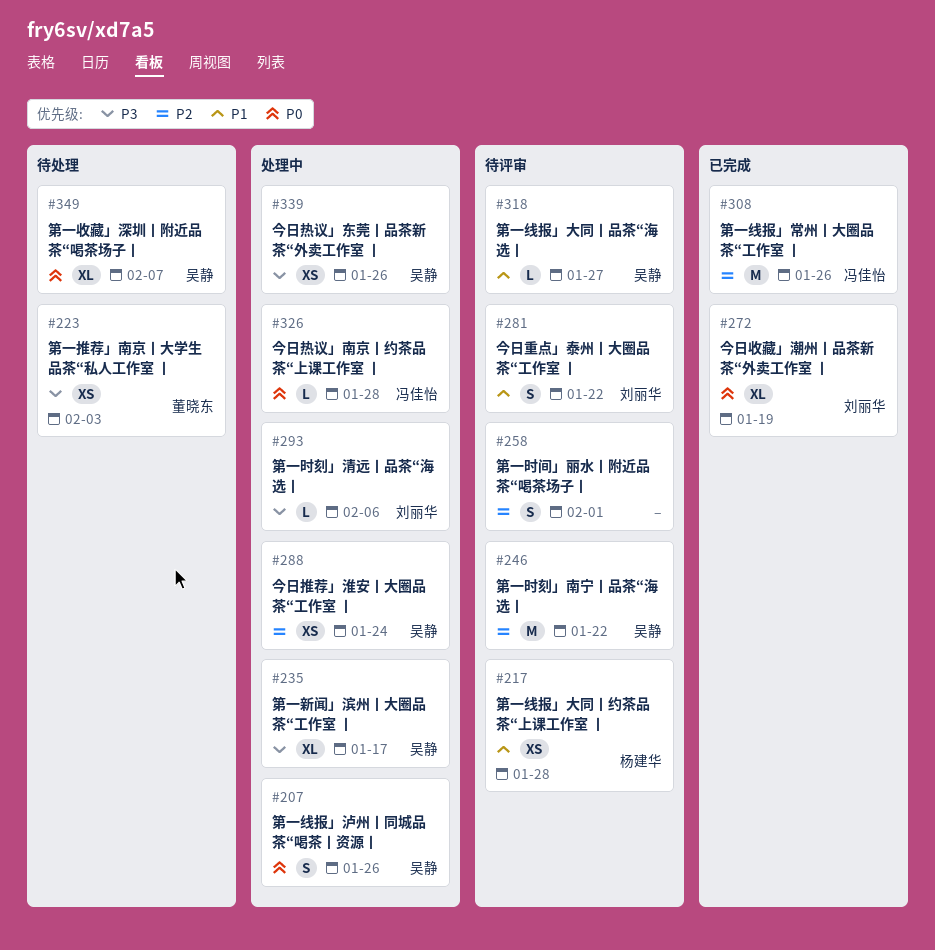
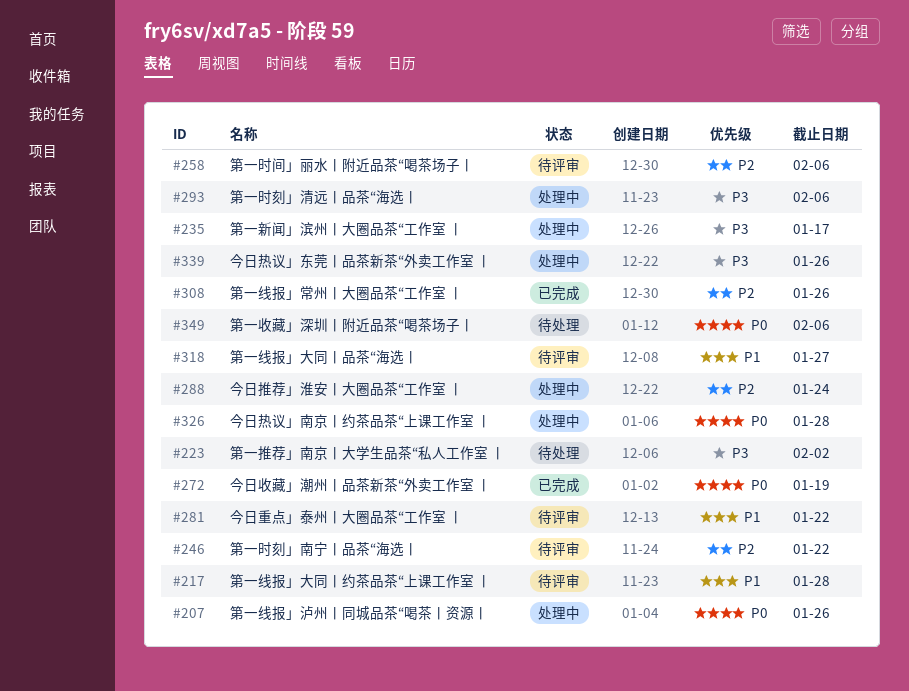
#223, due: Feb 3 -> Feb 2
#258, due: Feb 1 -> Feb 6
#349, due: Feb 7 -> Feb 6

